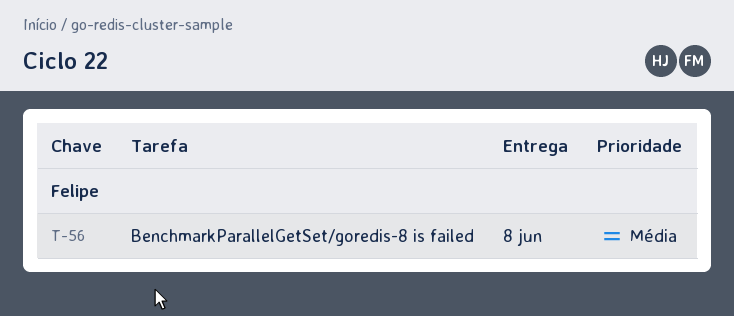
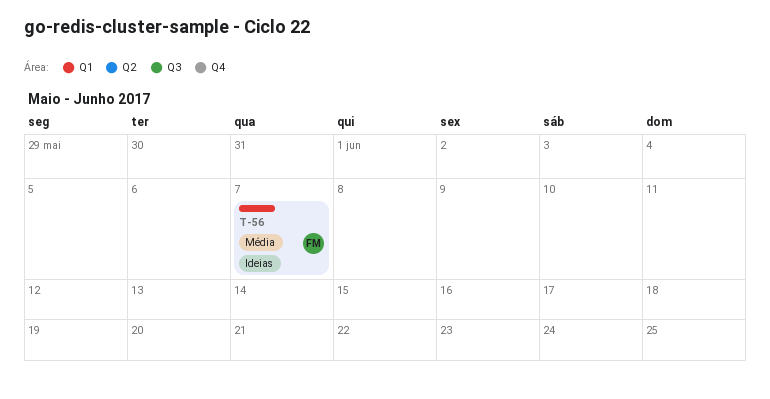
T-56, due: Jun 8 -> Jun 7

